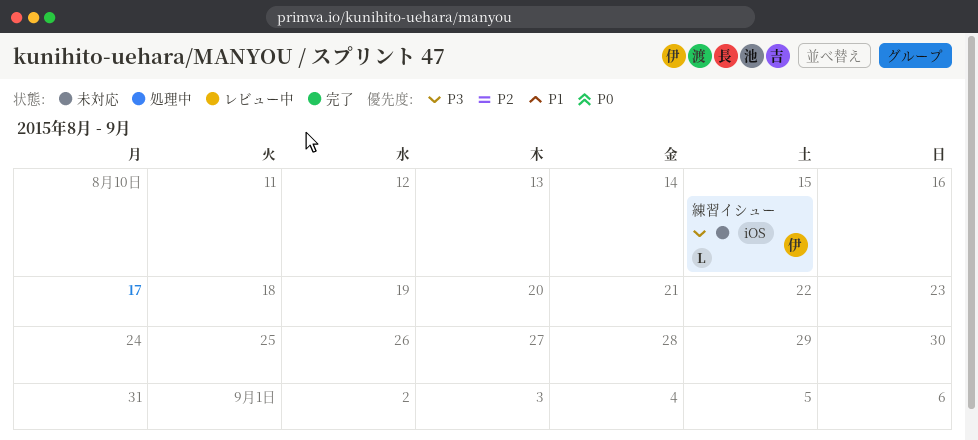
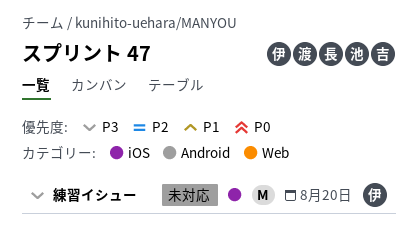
練習イシュー, estimate: L -> M
練習イシュー, due: Aug 15 -> Aug 20

